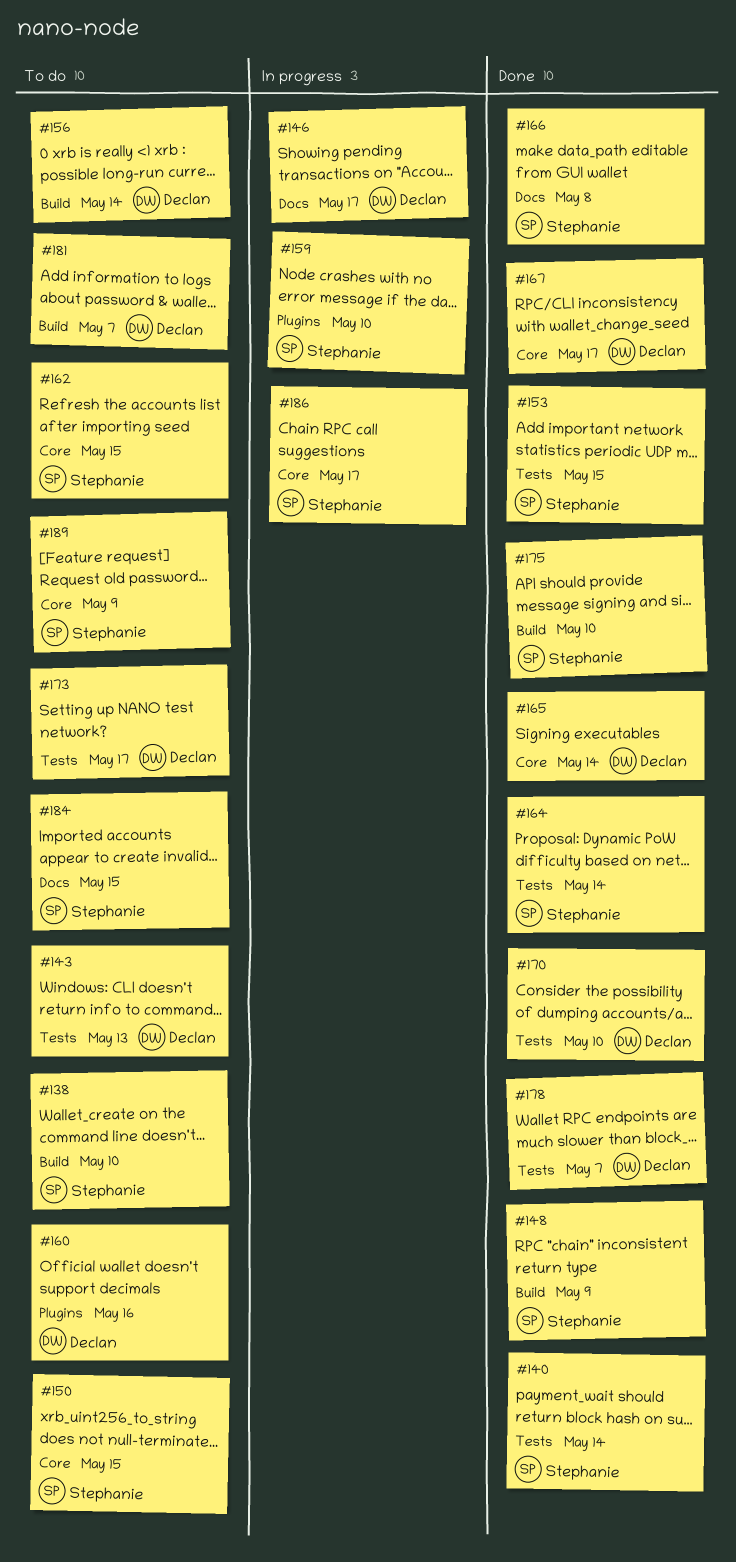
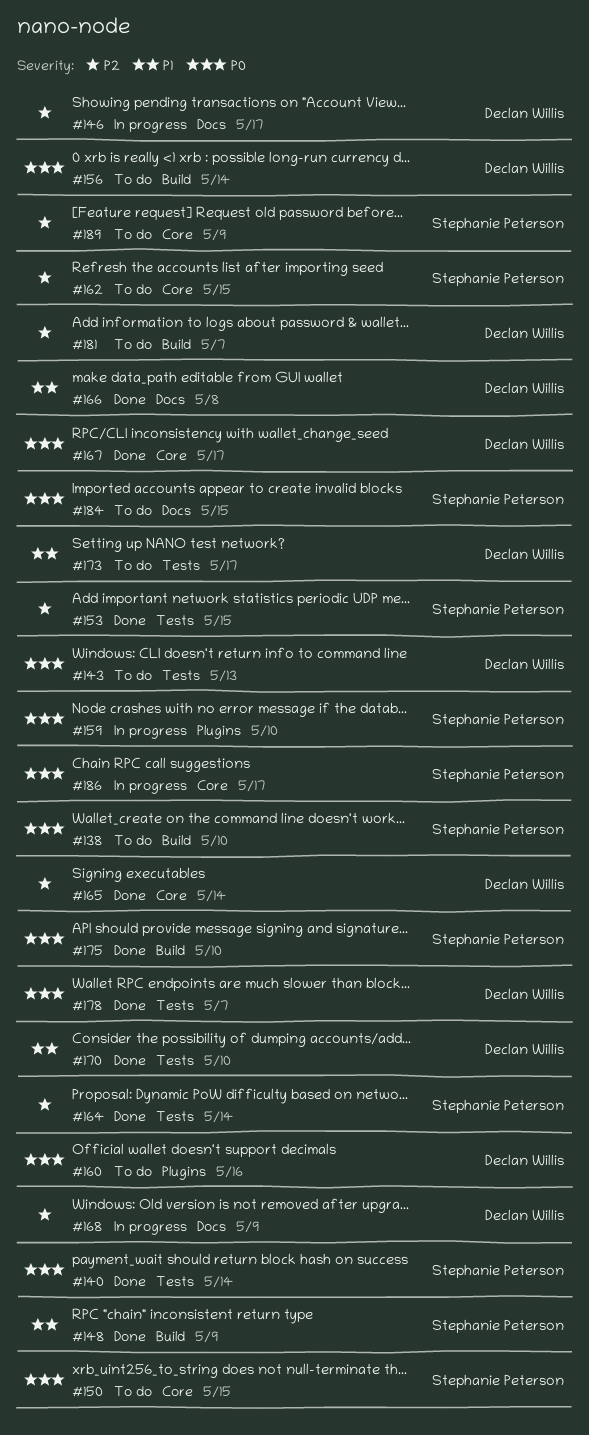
#166, owner: Stephanie Peterson -> Declan Willis
#168: none -> present

